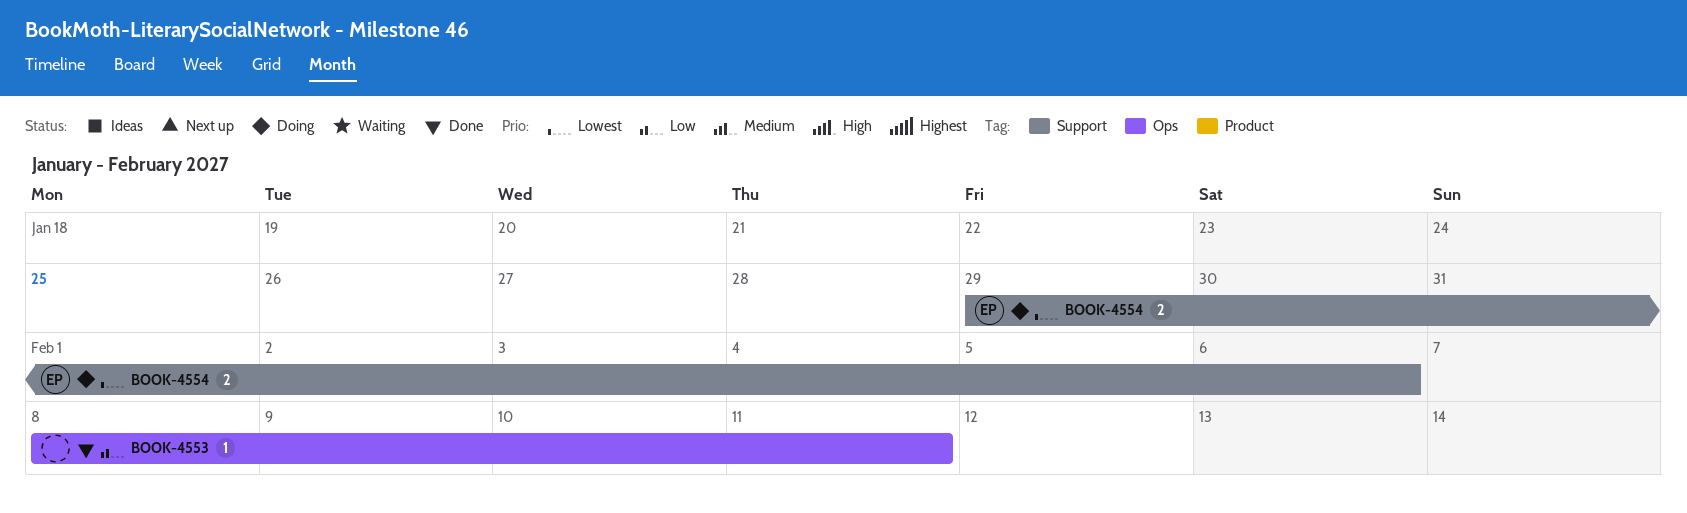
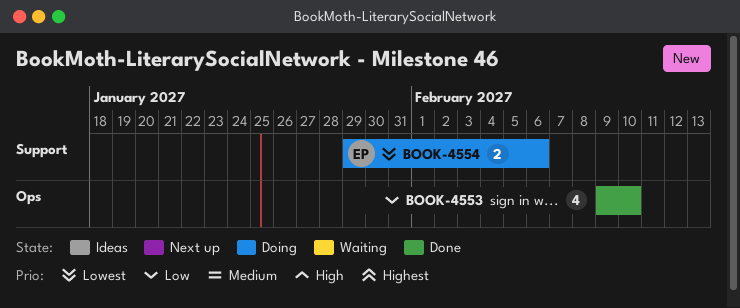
BOOK-4553, estimate: 1 -> 4
BOOK-4553, start: Feb 8 -> Feb 9
BOOK-4553, due: Feb 11 -> Feb 10

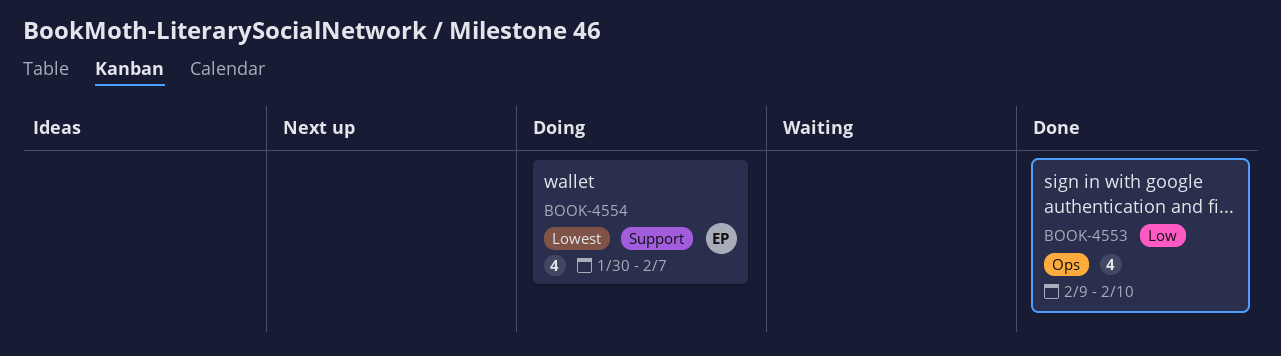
BOOK-4554, estimate: 2 -> 4
BOOK-4554, start: Jan 29 -> Jan 30
BOOK-4554, due: Feb 6 -> Feb 7

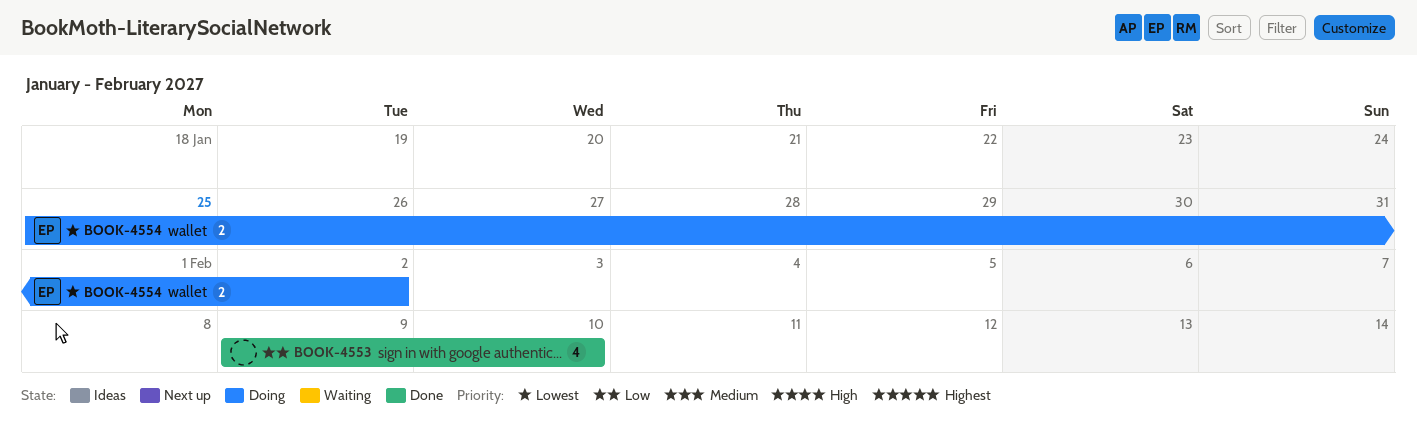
BOOK-4554, estimate: 4 -> 2
BOOK-4554, start: Jan 30 -> Jan 25
BOOK-4554, due: Feb 7 -> Feb 2

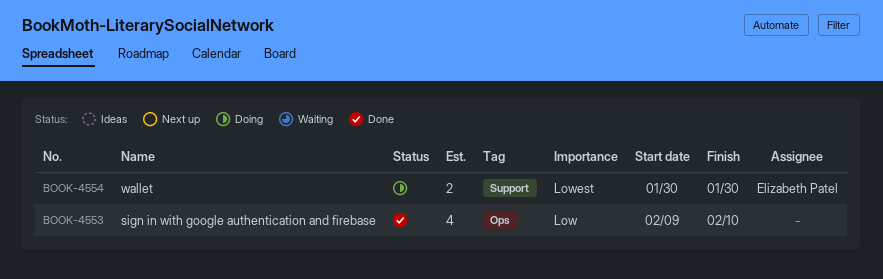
BOOK-4554, start: Jan 25 -> Jan 30
BOOK-4554, due: Feb 2 -> Jan 30

